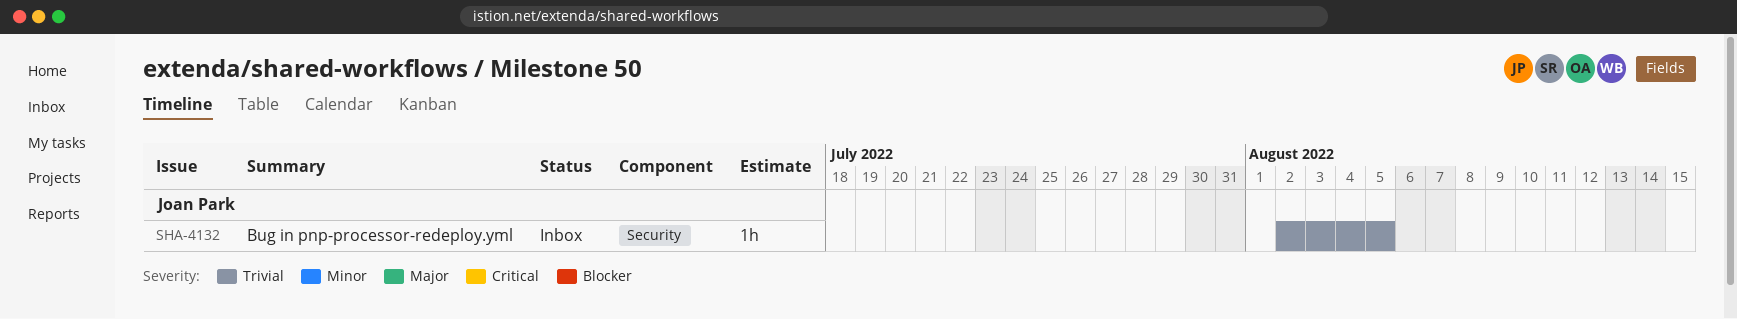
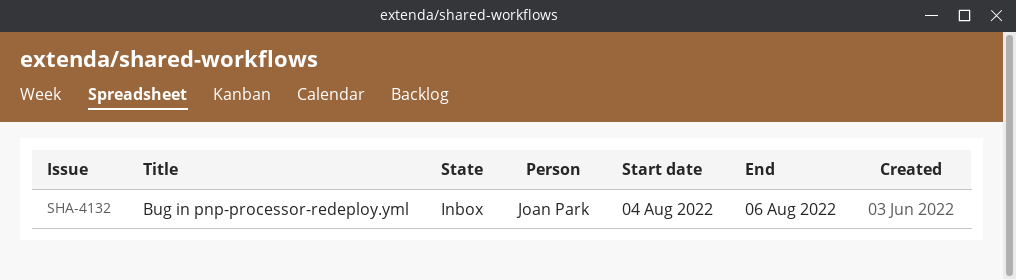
SHA-4132, start: Aug 2 -> Aug 4
SHA-4132, due: Aug 5 -> Aug 6

